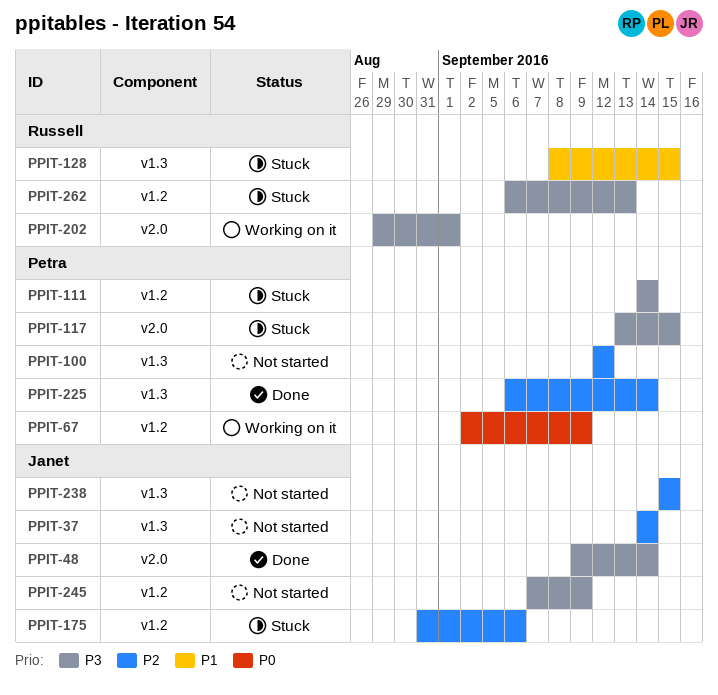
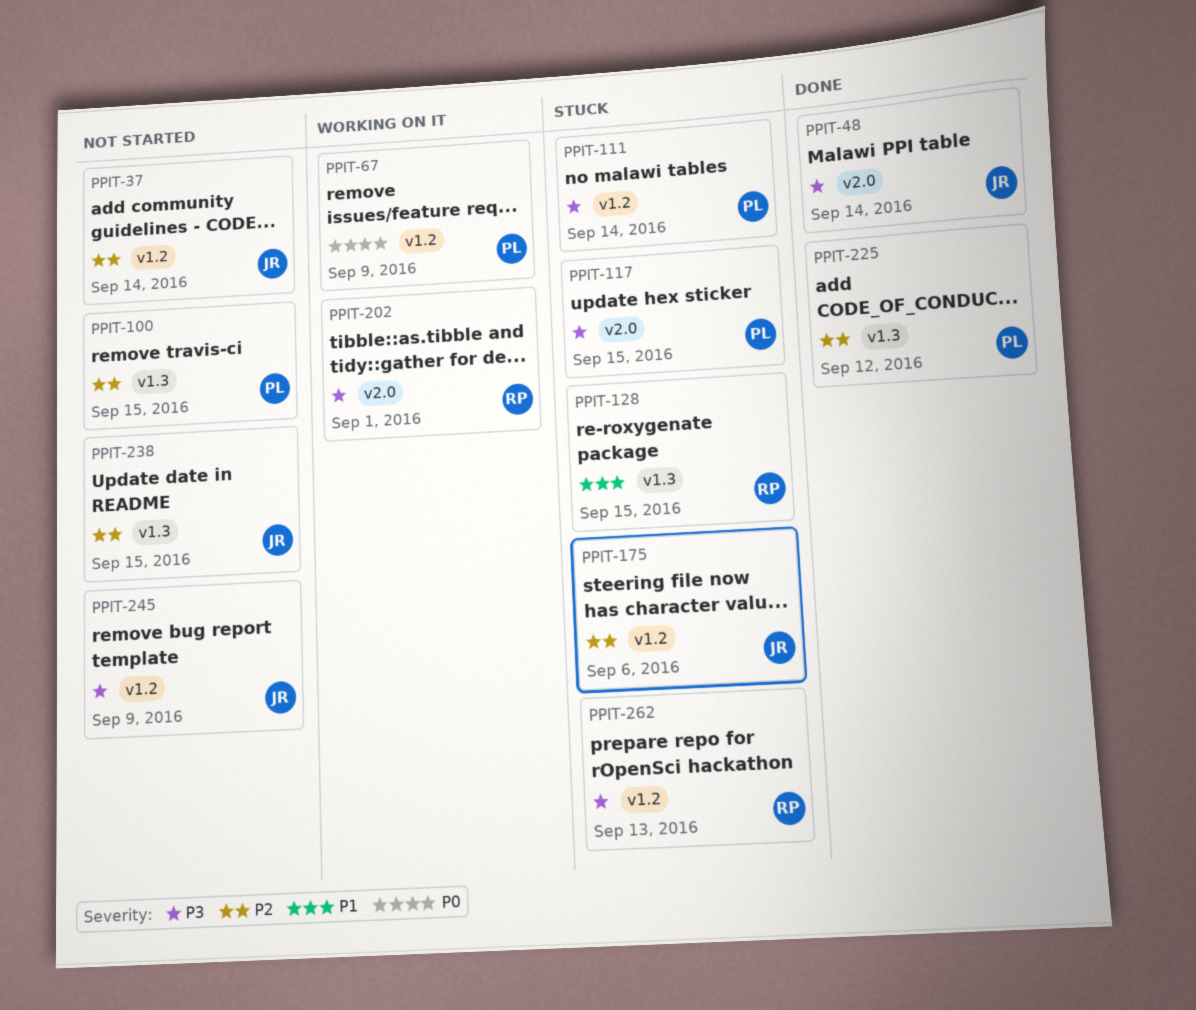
PPIT-37, label: v1.3 -> v1.2
PPIT-100, due: Sep 12 -> Sep 15
PPIT-225, due: Sep 14 -> Sep 12

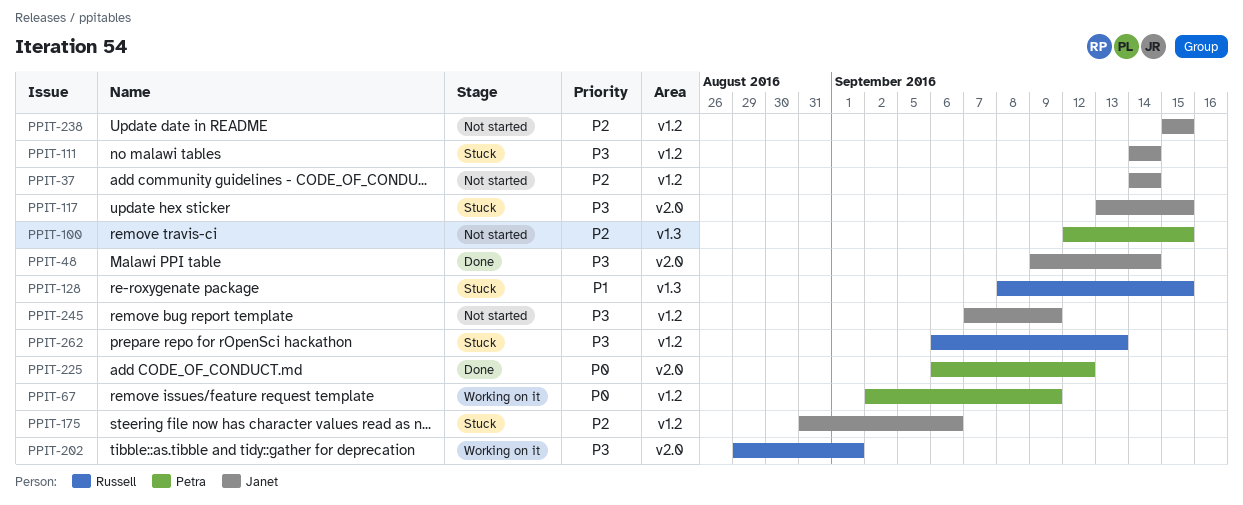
PPIT-111, owner: Petra -> Janet
PPIT-117, owner: Petra -> Janet
PPIT-225, priority: P2 -> P0
PPIT-225, label: v1.3 -> v2.0
PPIT-238, label: v1.3 -> v1.2

